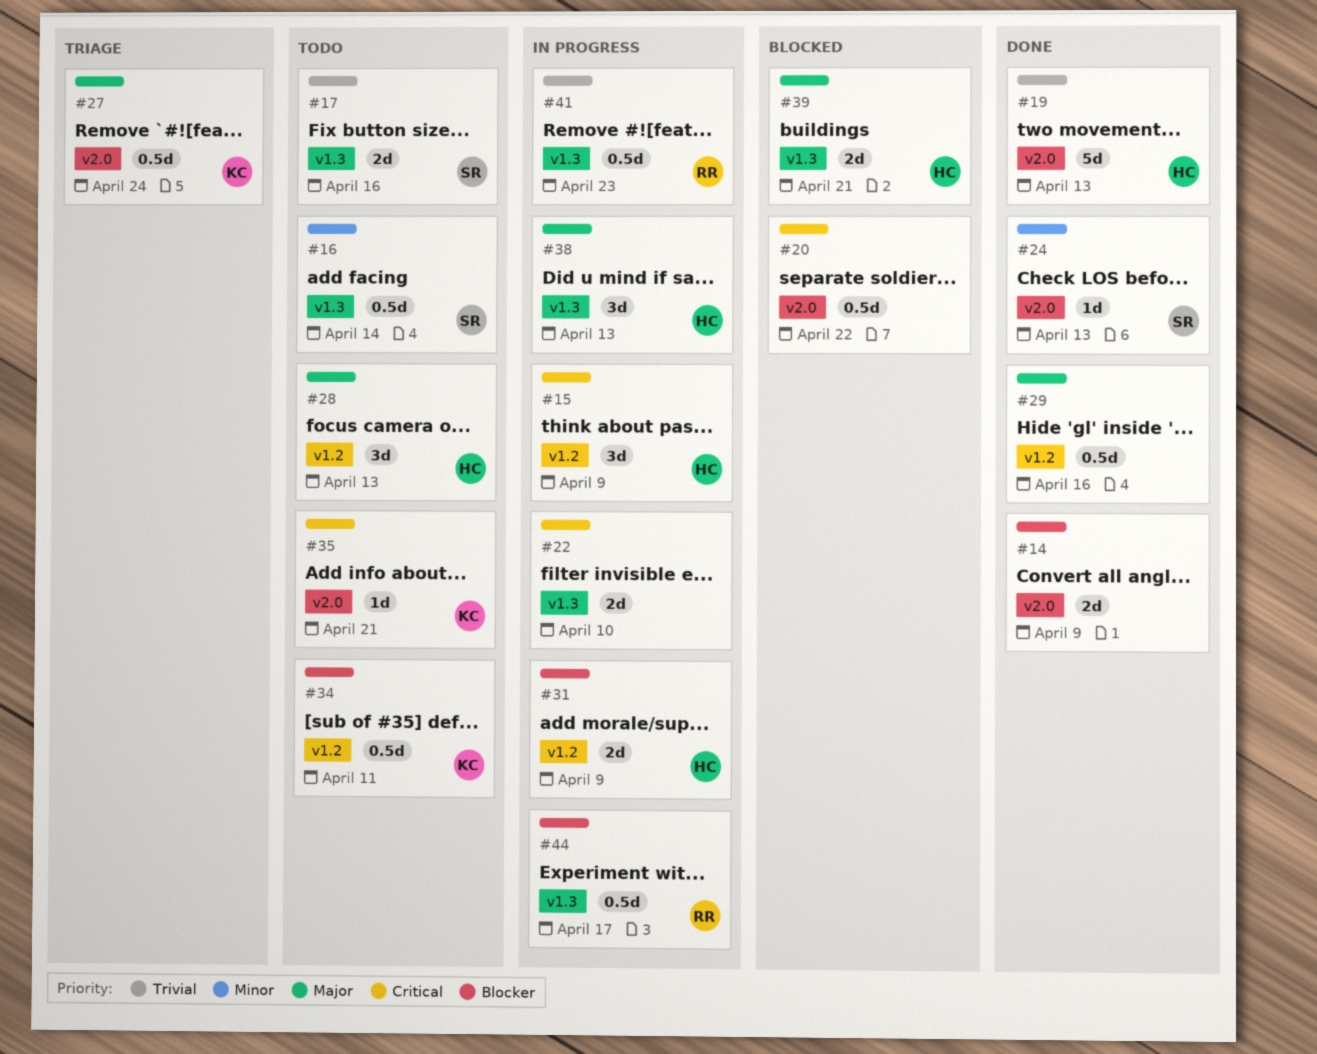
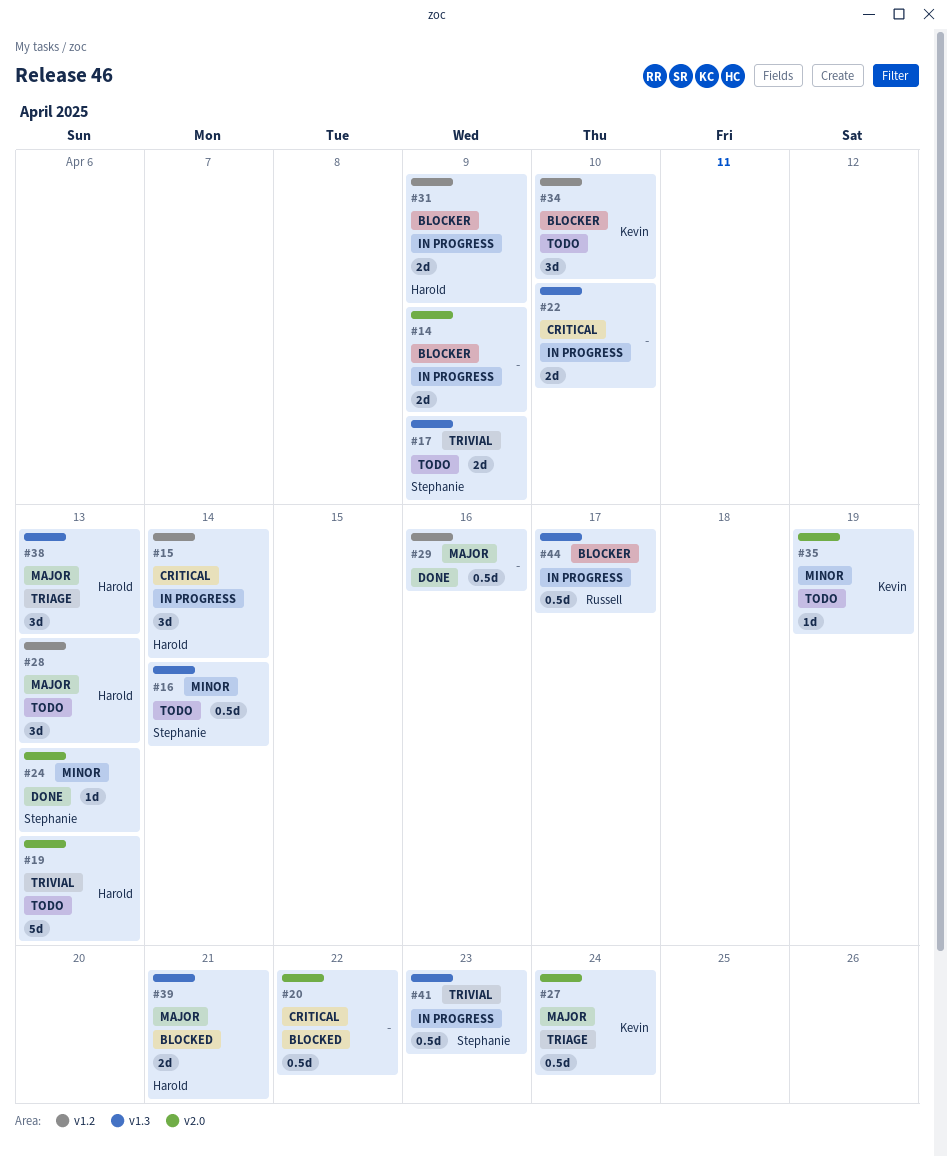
#14, status: Done -> In progress
#15, due: Apr 9 -> Apr 14
#17, due: Apr 16 -> Apr 9
#19, status: Done -> Todo
#34, estimate: 0.5d -> 3d
#34, due: Apr 11 -> Apr 10
#35, priority: Critical -> Minor
#35, due: Apr 21 -> Apr 19
#38, status: In progress -> Triage
#41, owner: Russell -> Stephanie

